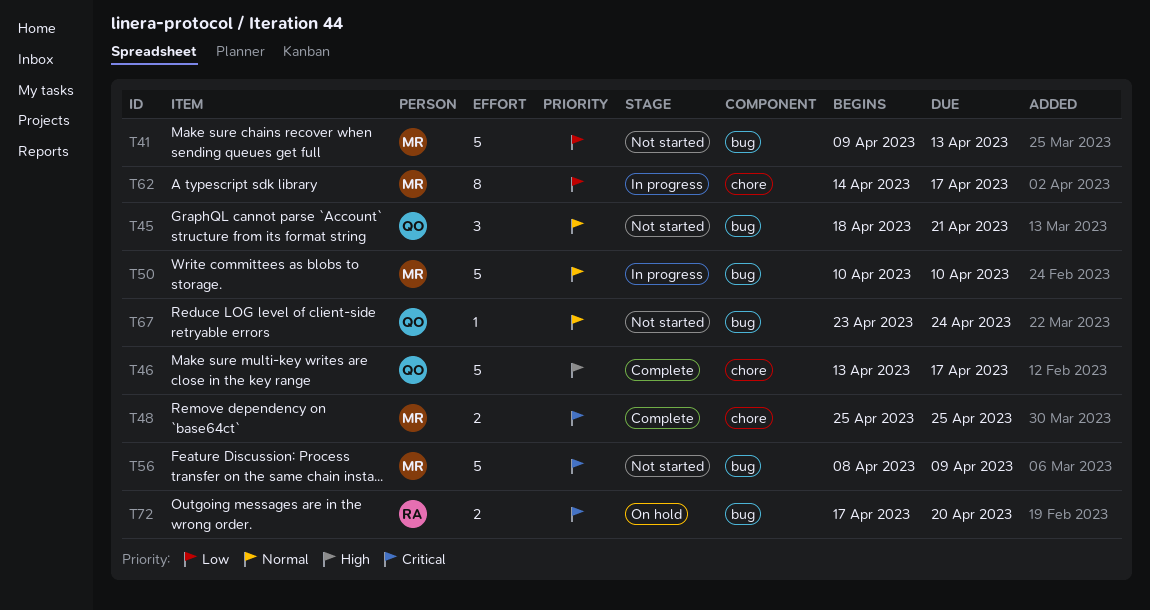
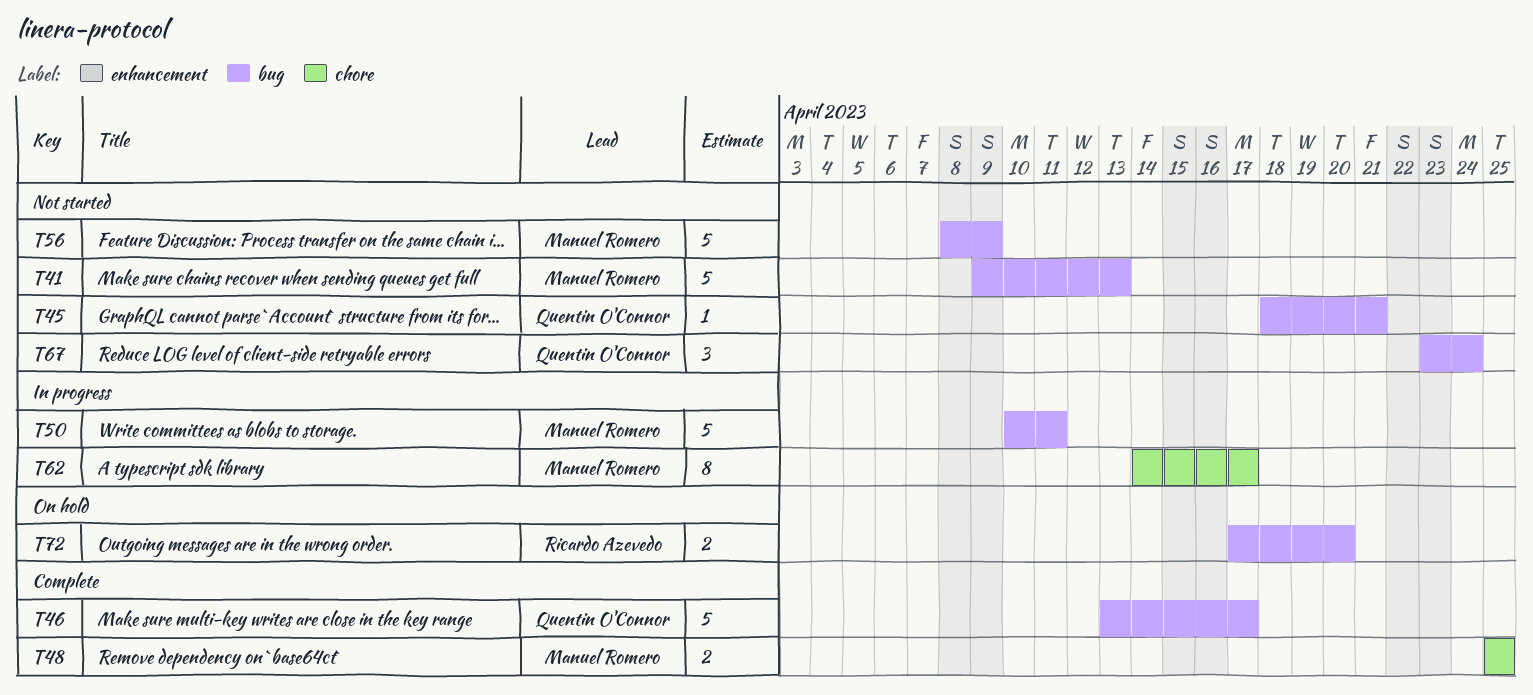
T45, estimate: 3 -> 1
T46, label: chore -> bug
T50, due: Apr 10 -> Apr 11
T67, estimate: 1 -> 3

